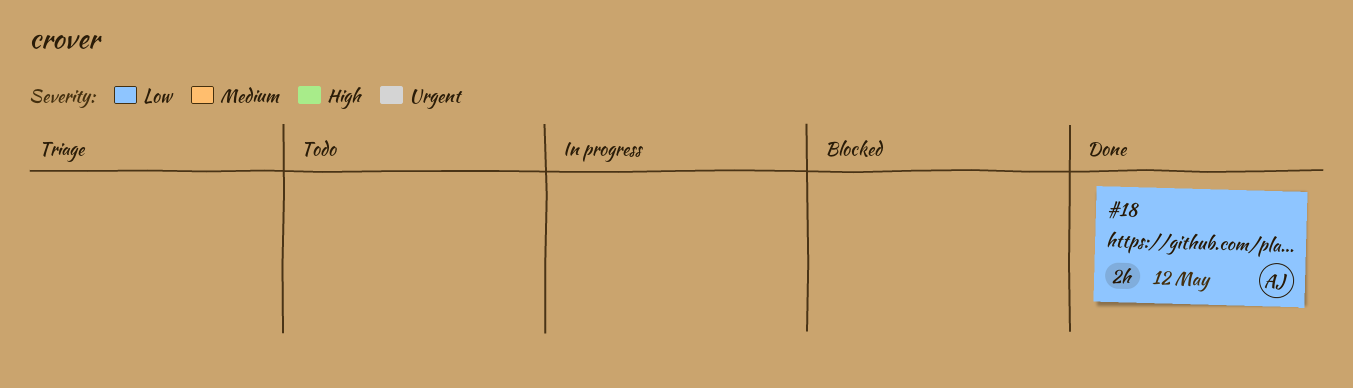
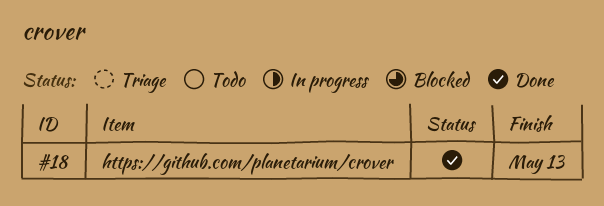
#18, due: May 12 -> May 13

